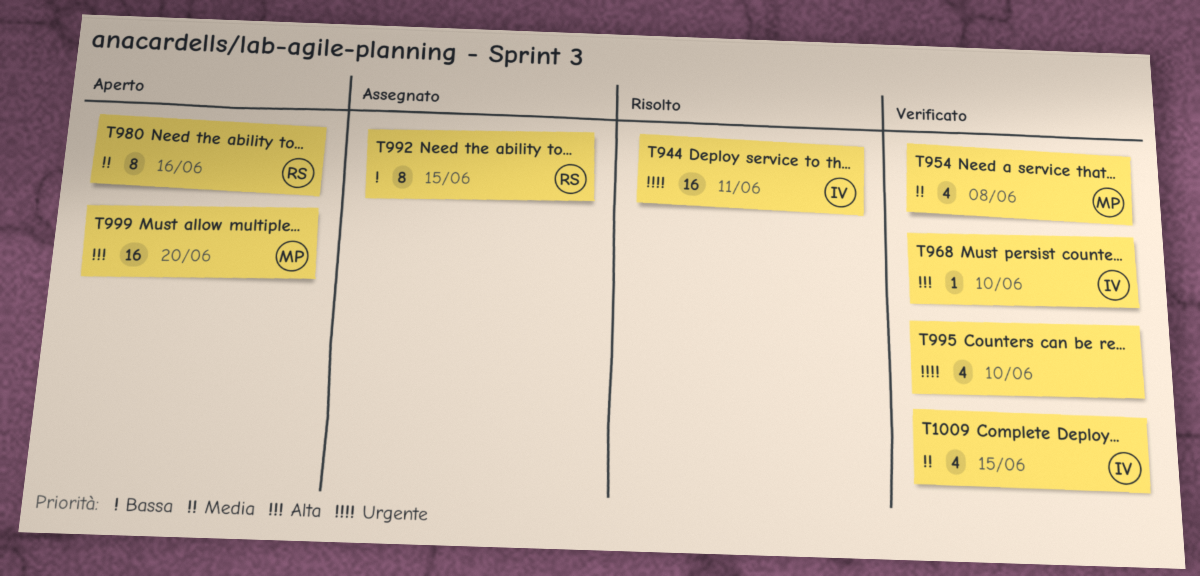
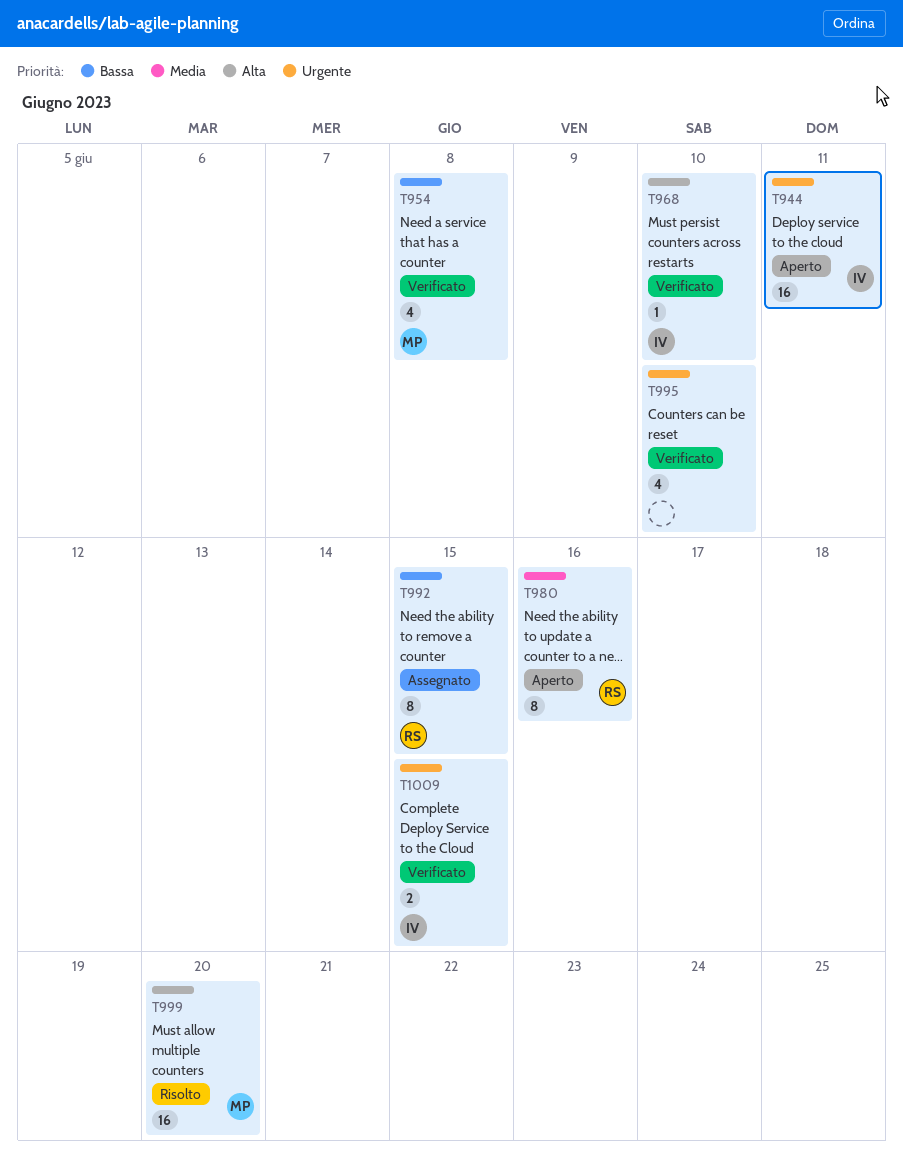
T944, status: Risolto -> Aperto
T954, priority: Media -> Bassa
T999, status: Aperto -> Risolto
T1009, priority: Media -> Urgente
T1009, estimate: 4 -> 2

